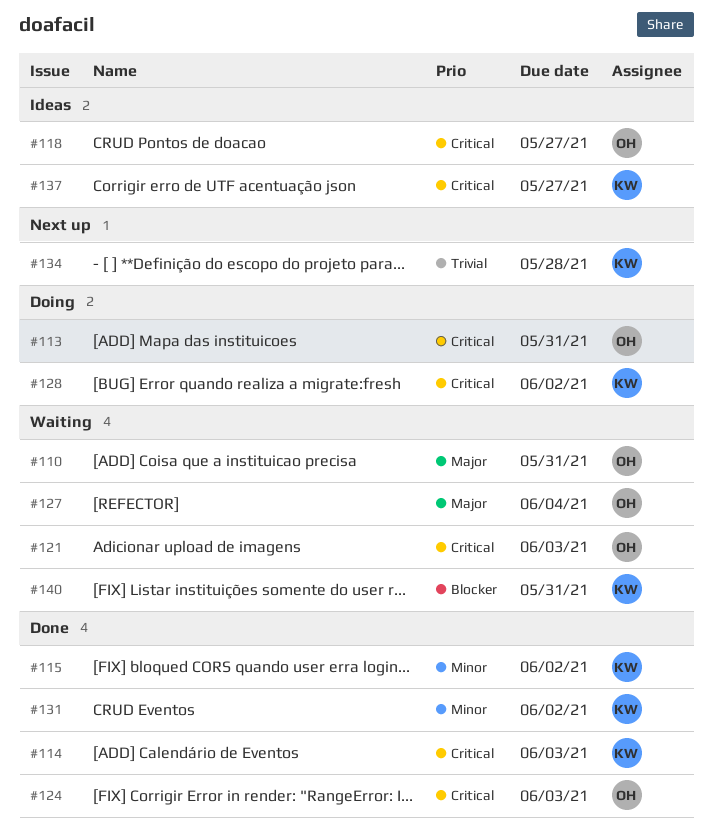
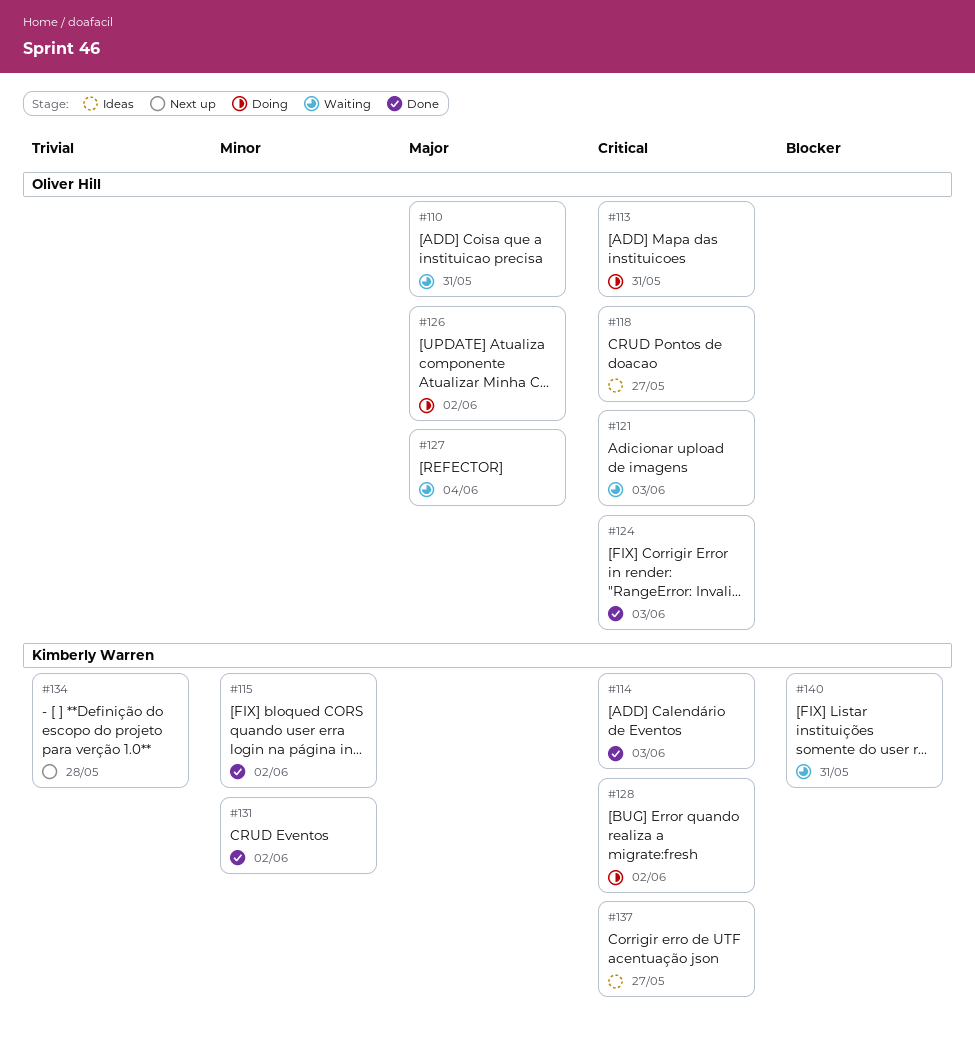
#126: none -> present

